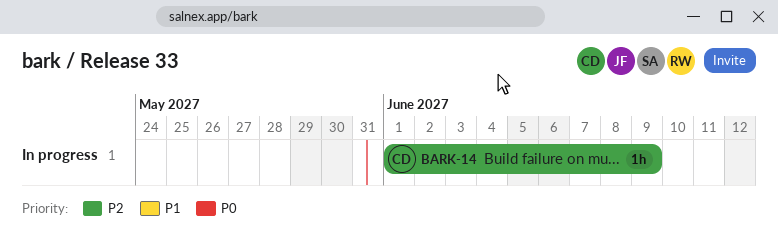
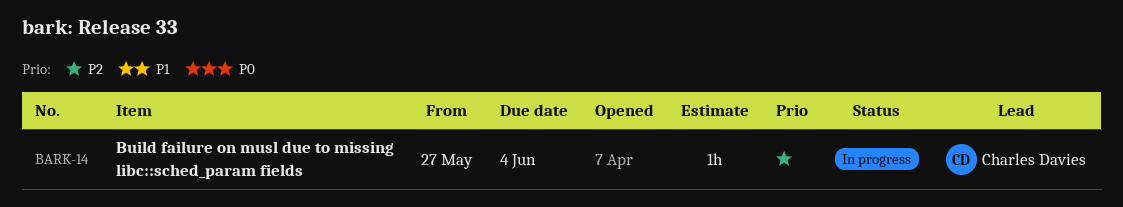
BARK-14, start: Jun 1 -> May 27
BARK-14, due: Jun 9 -> Jun 4

